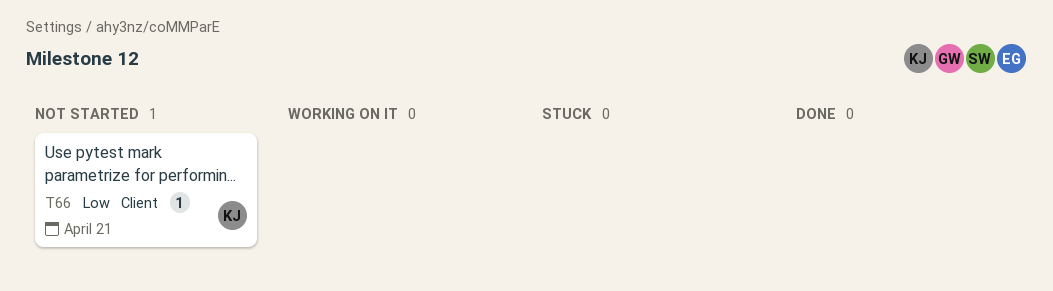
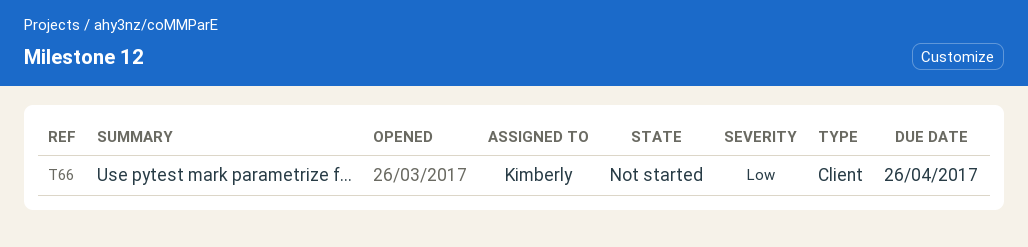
T66, due: Apr 21 -> Apr 26

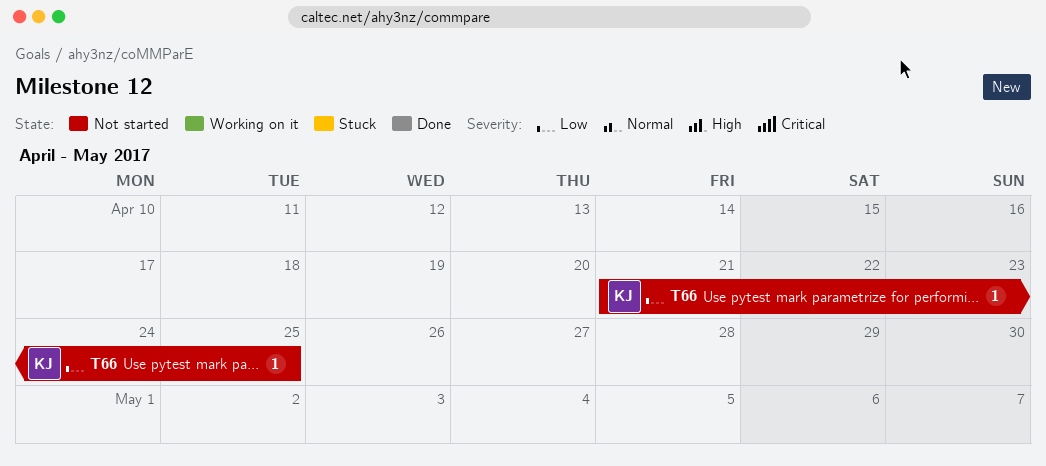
T66, due: Apr 26 -> Apr 25

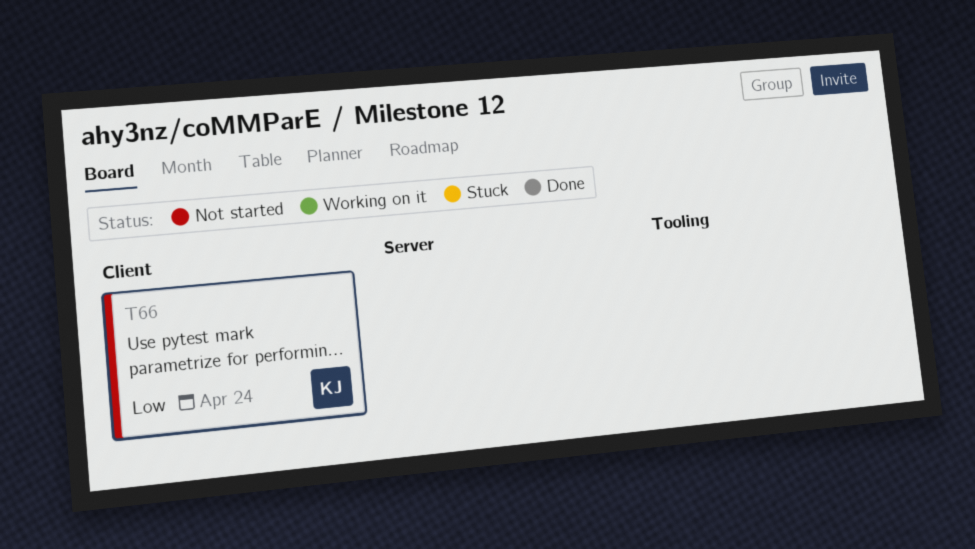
T66, due: Apr 25 -> Apr 24

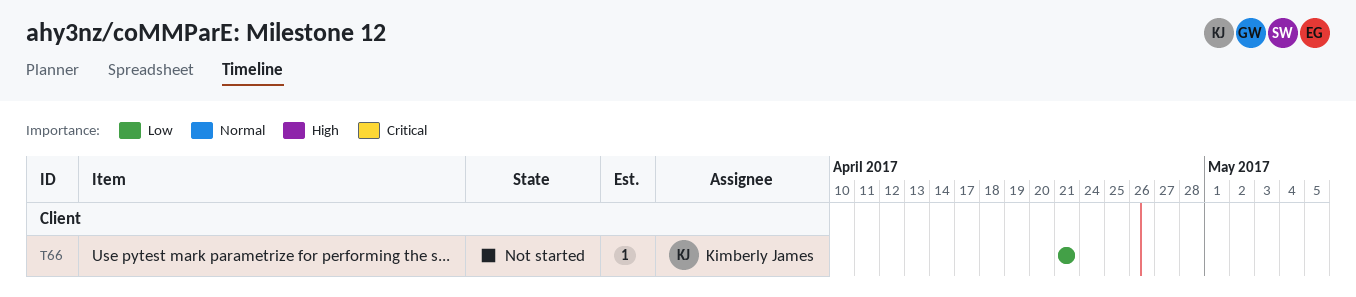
T66, due: Apr 24 -> Apr 21

